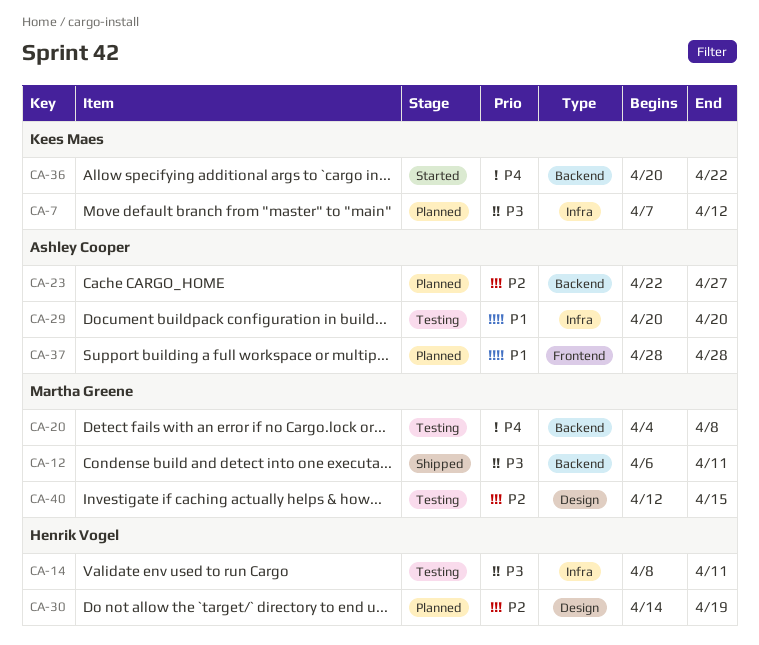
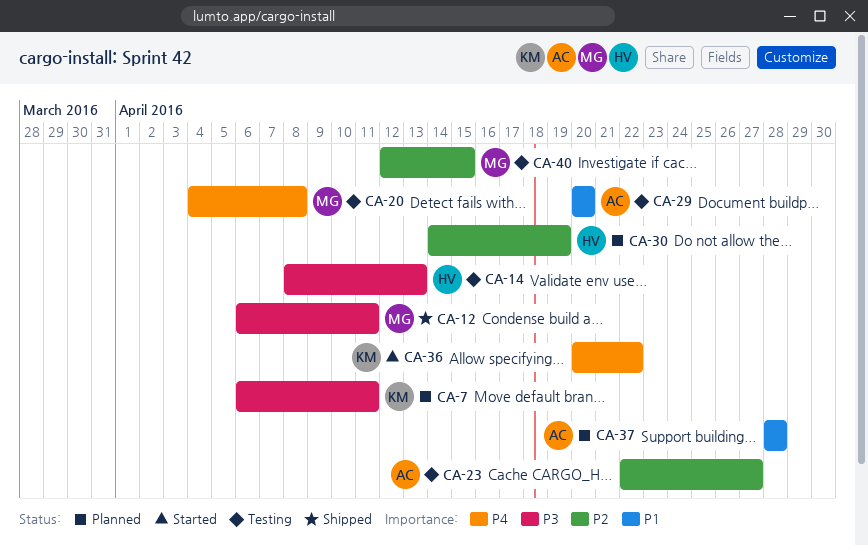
CA-7, start: Apr 7 -> Apr 6
CA-7, due: Apr 12 -> Apr 11
CA-14, due: Apr 11 -> Apr 13
CA-23, status: Planned -> Testing

